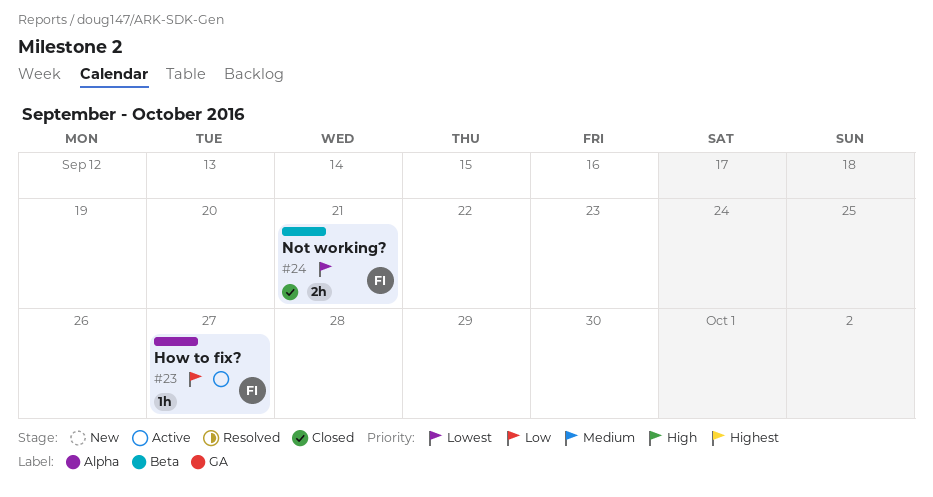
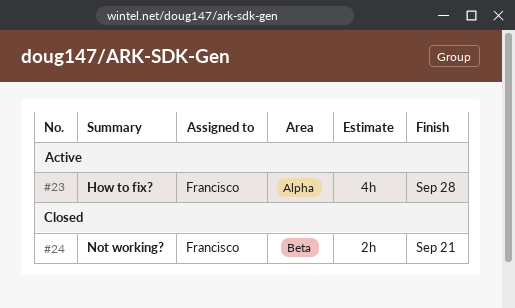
#23, estimate: 1h -> 4h
#23, due: Sep 27 -> Sep 28

